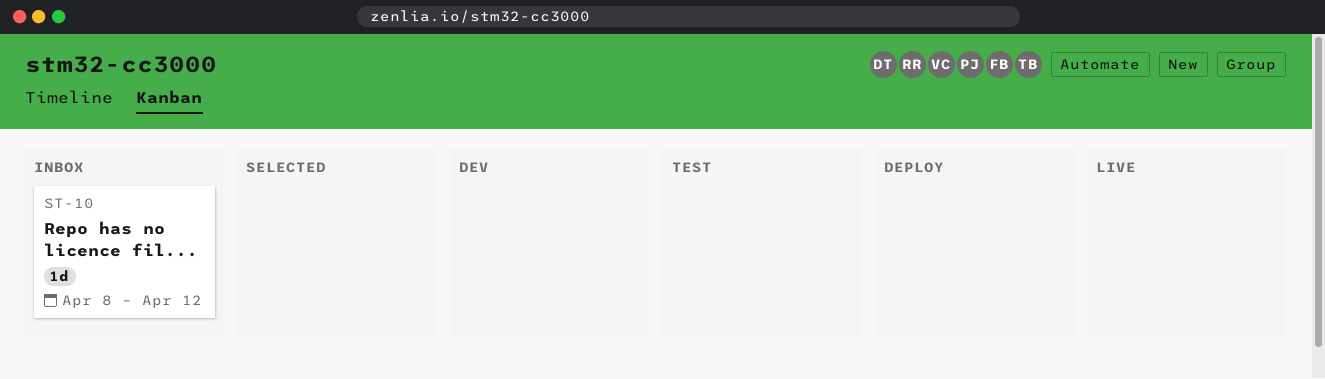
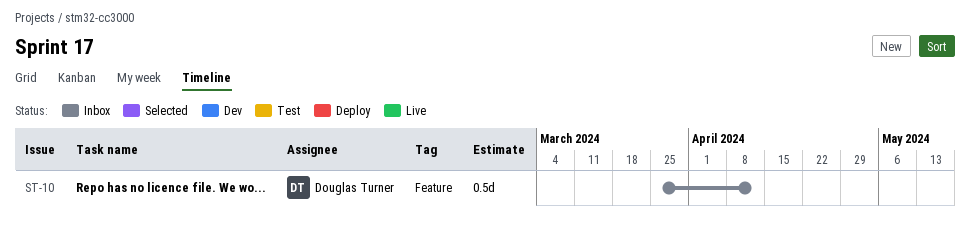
ST-10, estimate: 1d -> 0.5d
ST-10, start: Apr 8 -> Mar 25

